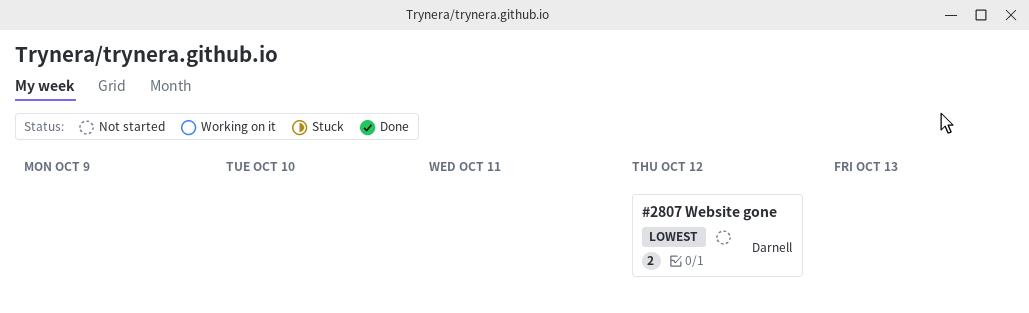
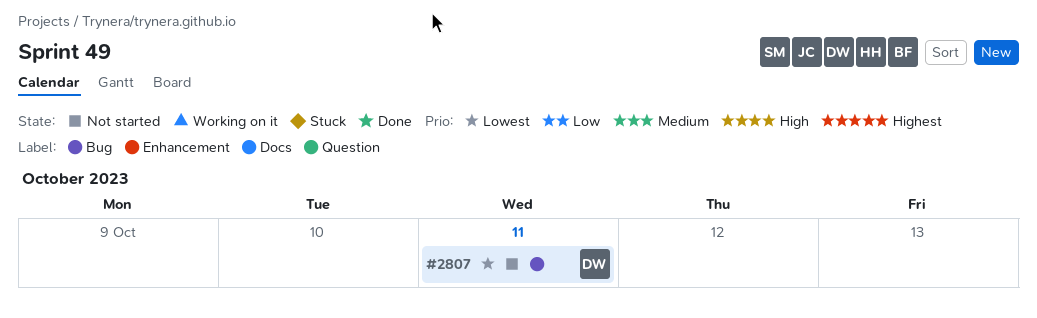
#2807, due: Oct 12 -> Oct 11

